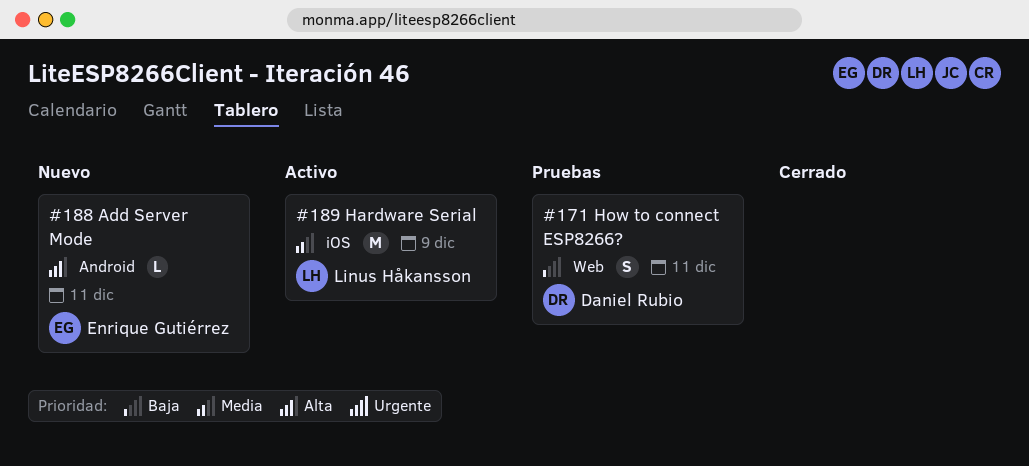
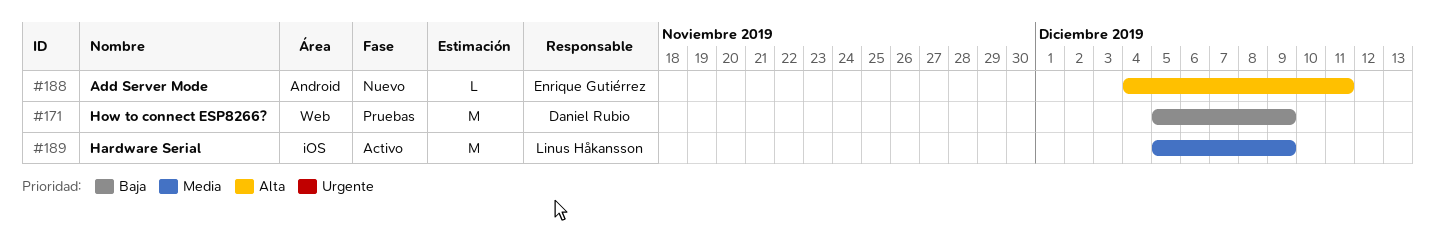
#171, estimate: S -> M
#171, due: Dec 11 -> Dec 9

